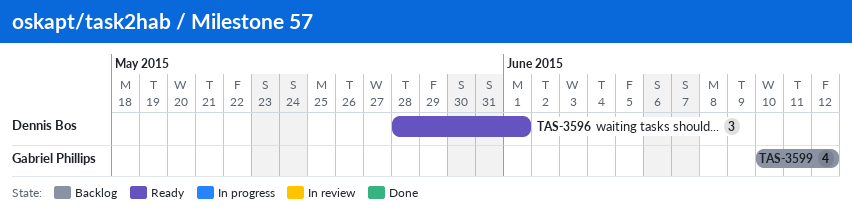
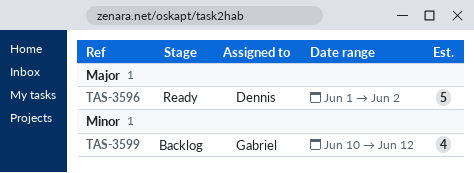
TAS-3596, estimate: 3 -> 5
TAS-3596, start: May 28 -> Jun 1
TAS-3596, due: Jun 1 -> Jun 2

